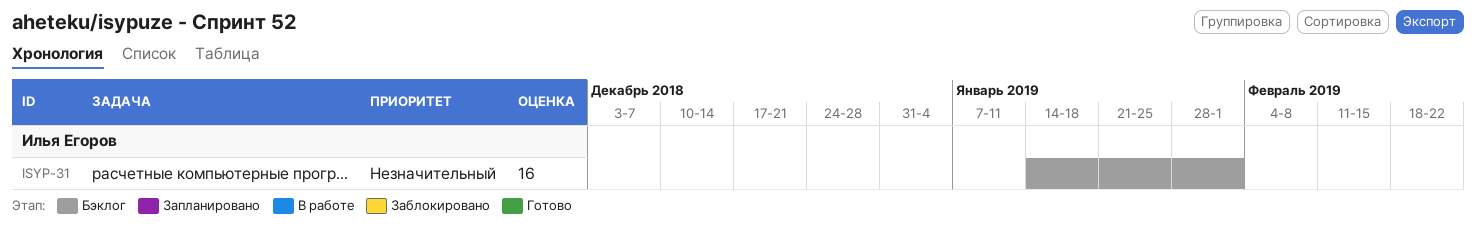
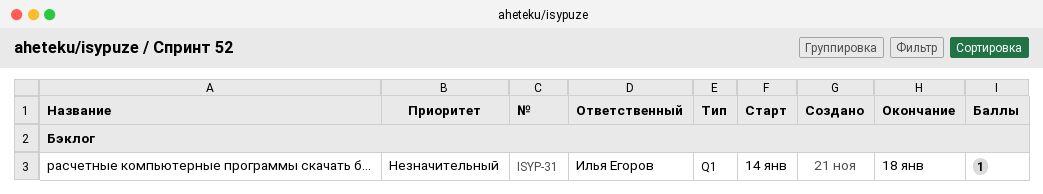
ISYP-31, estimate: 16 -> 1
ISYP-31, due: Feb 1 -> Jan 18

